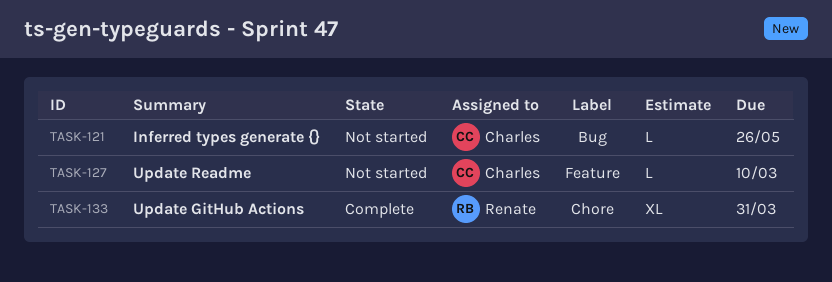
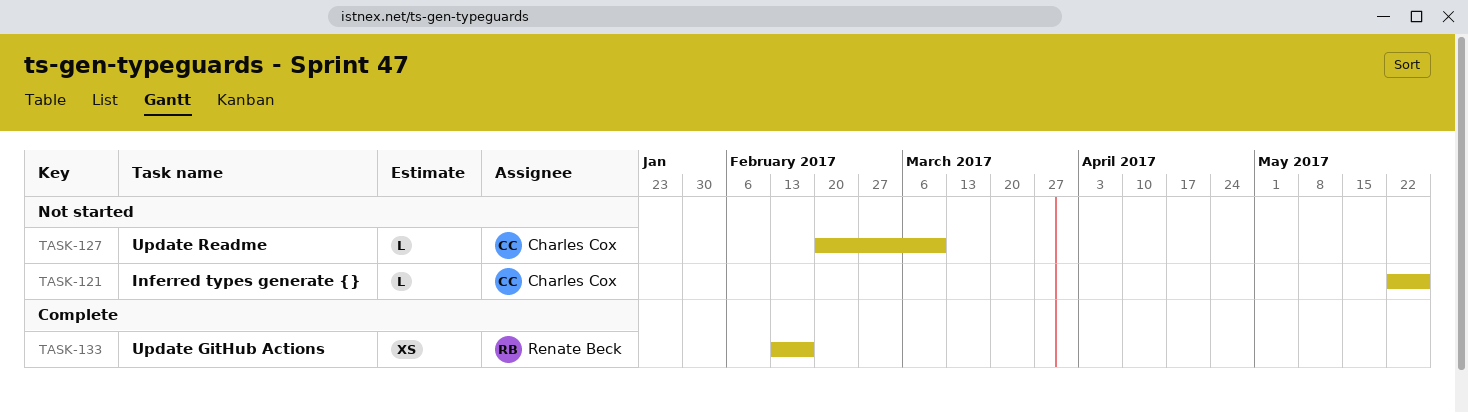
TASK-133, estimate: XL -> XS
TASK-133, due: Mar 31 -> Feb 17

